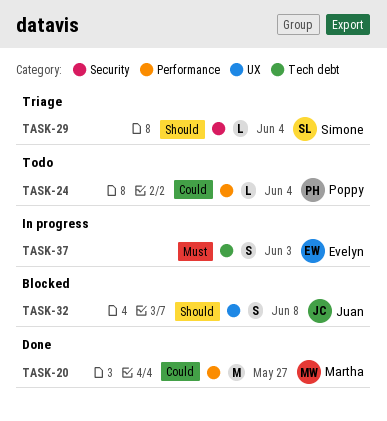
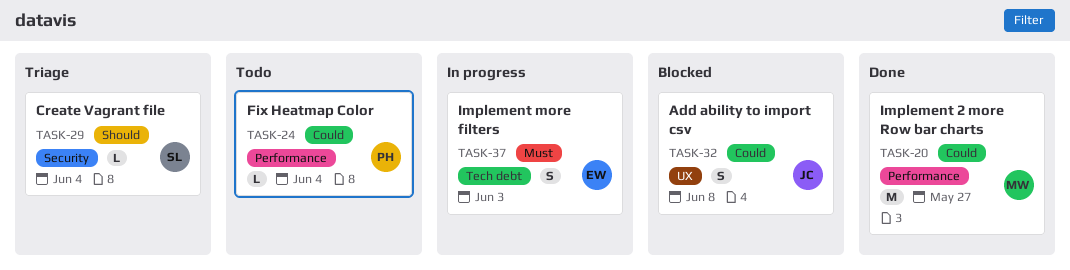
TASK-32, priority: Should -> Could

